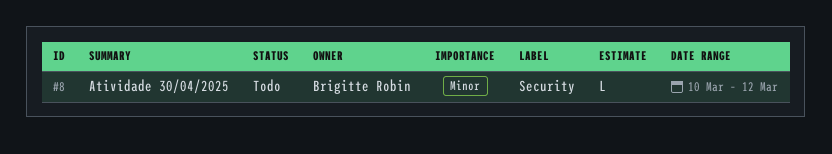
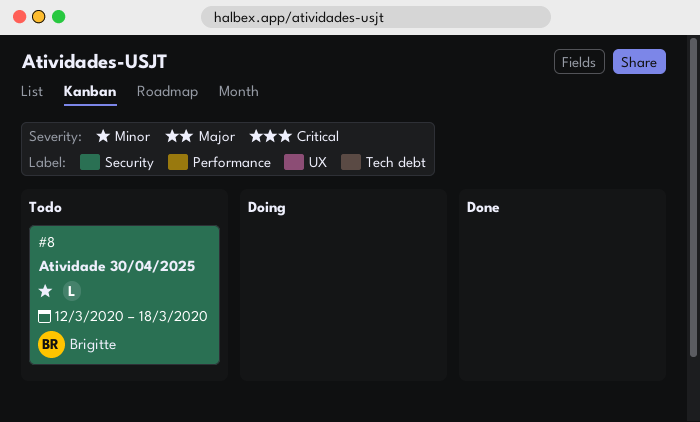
#8, start: Mar 10 -> Mar 12
#8, due: Mar 12 -> Mar 18

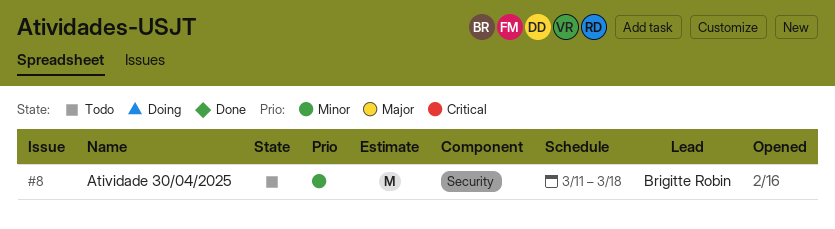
#8, estimate: L -> M
#8, start: Mar 12 -> Mar 11

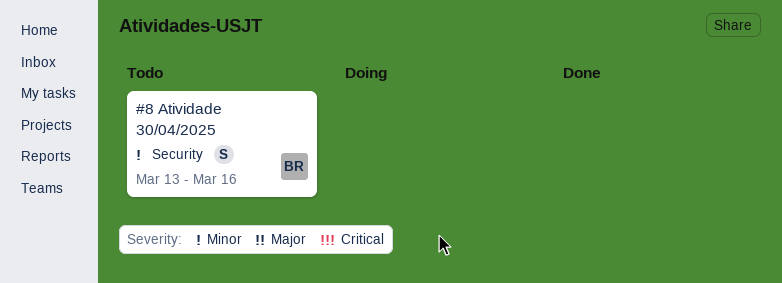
#8, estimate: M -> S
#8, start: Mar 11 -> Mar 13
#8, due: Mar 18 -> Mar 16

